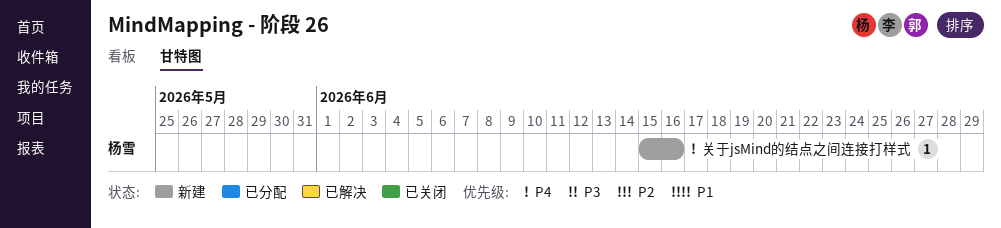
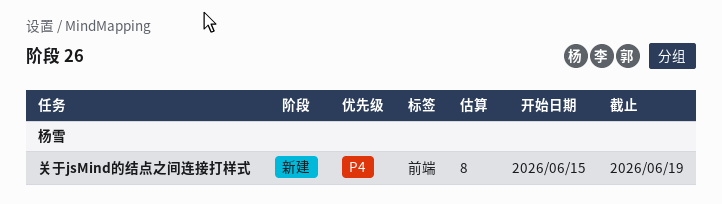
关于jsMind的结点之间连接打样式, estimate: 1 -> 8
关于jsMind的结点之间连接打样式, due: Jun 16 -> Jun 19

